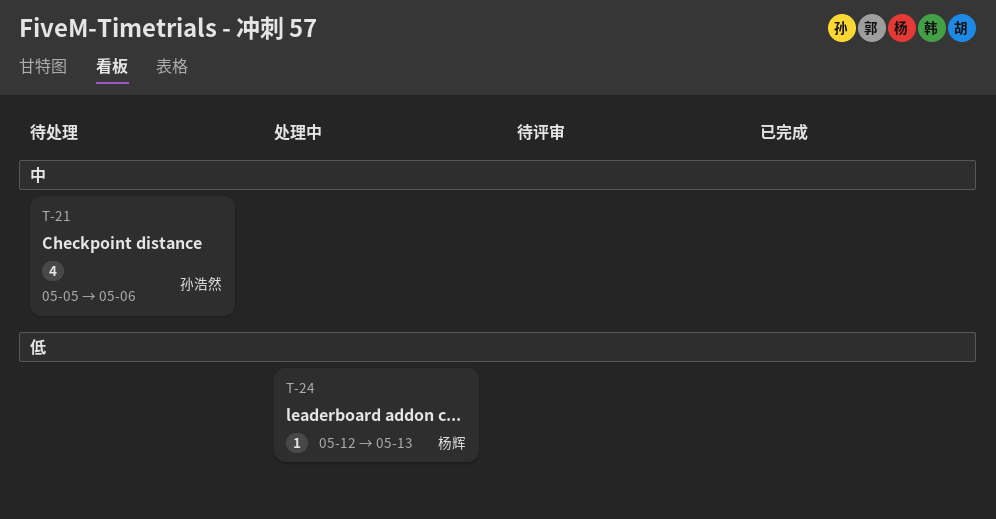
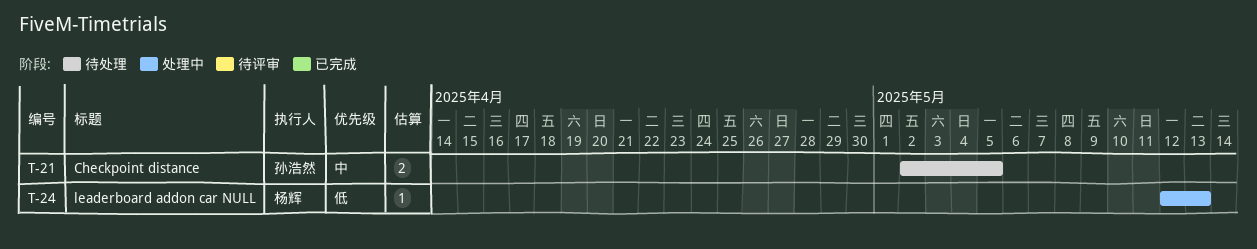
T-21, estimate: 4 -> 2
T-21, start: May 5 -> May 2
T-21, due: May 6 -> May 5

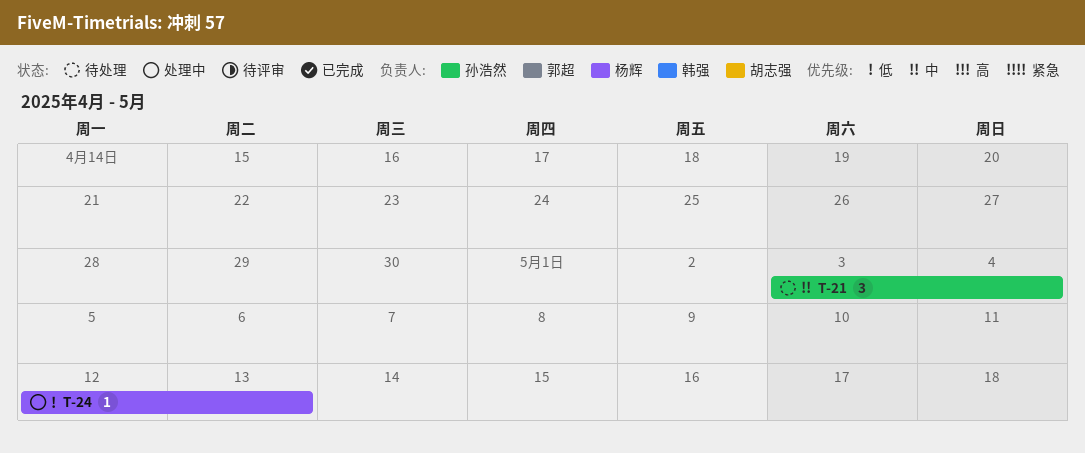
T-21, estimate: 2 -> 3
T-21, start: May 2 -> May 3
T-21, due: May 5 -> May 4

